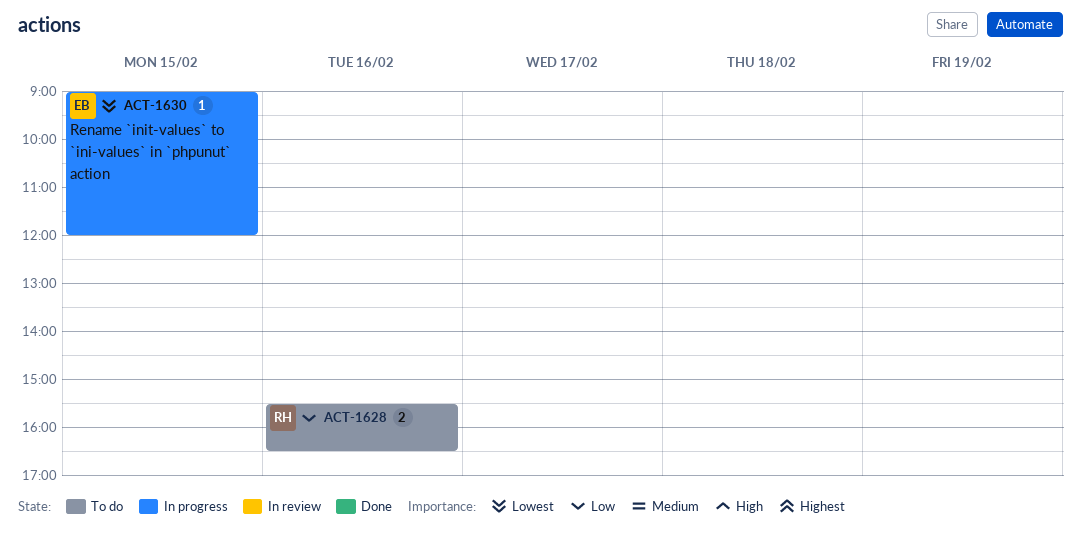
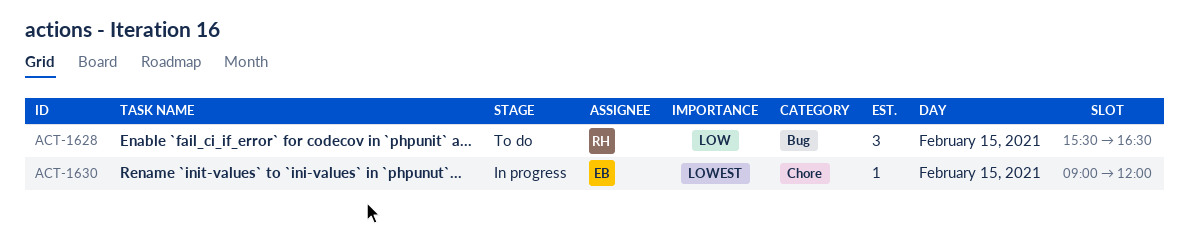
ACT-1628, estimate: 2 -> 3
ACT-1628, day: Feb 16 -> Feb 15

